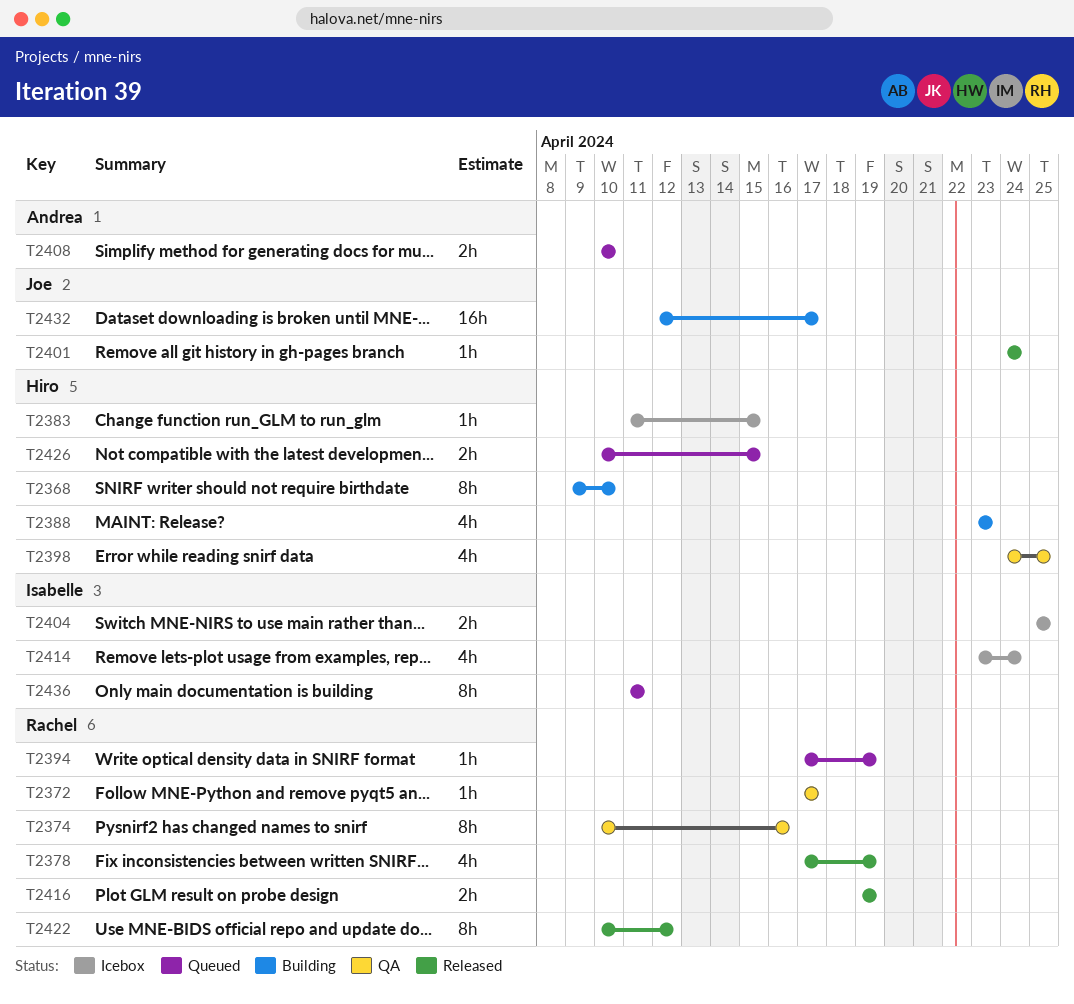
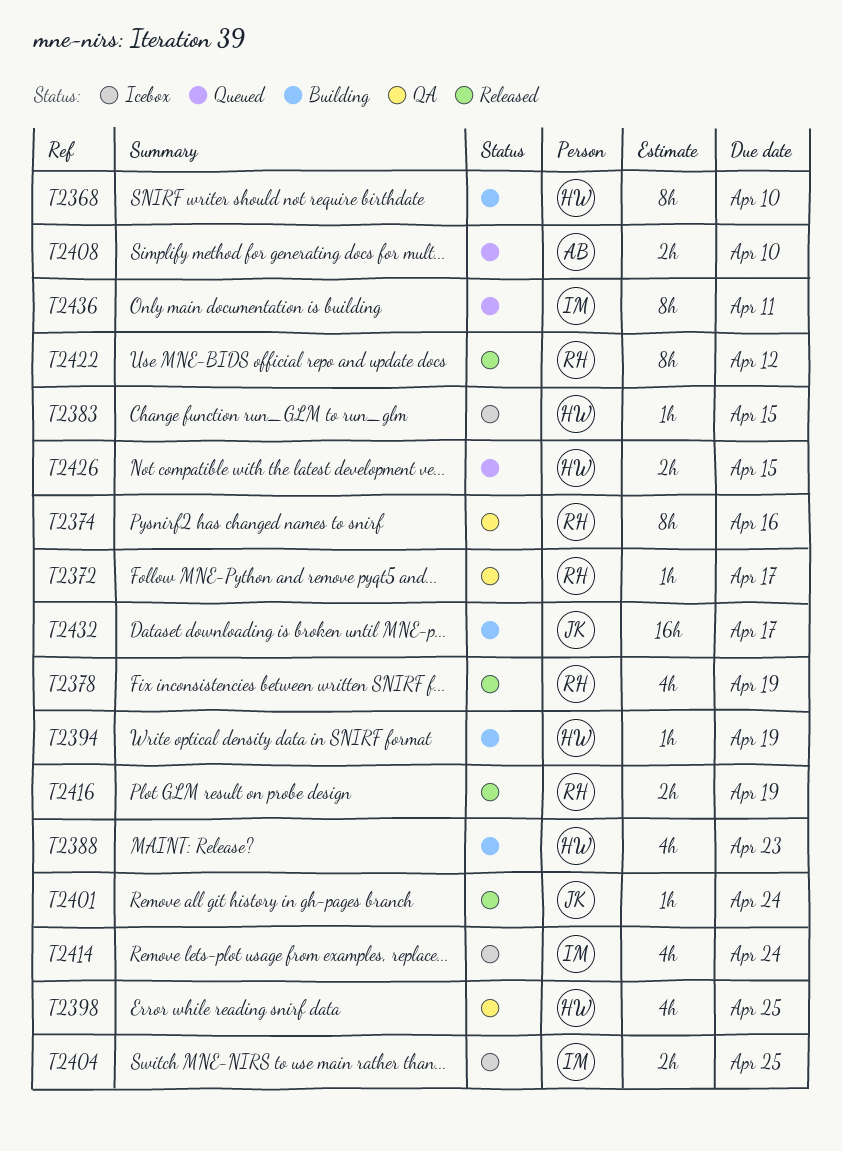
T2394, status: Queued -> Building
T2394, owner: Rachel -> Hiro

